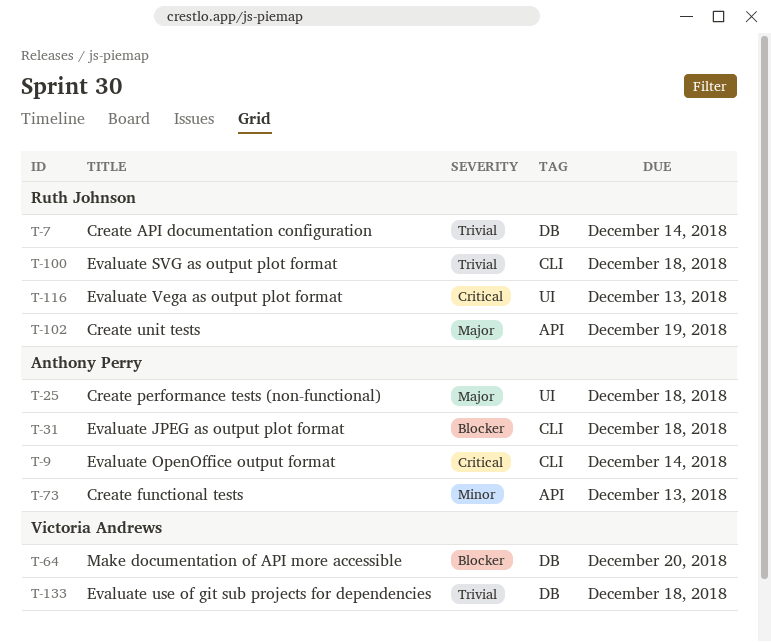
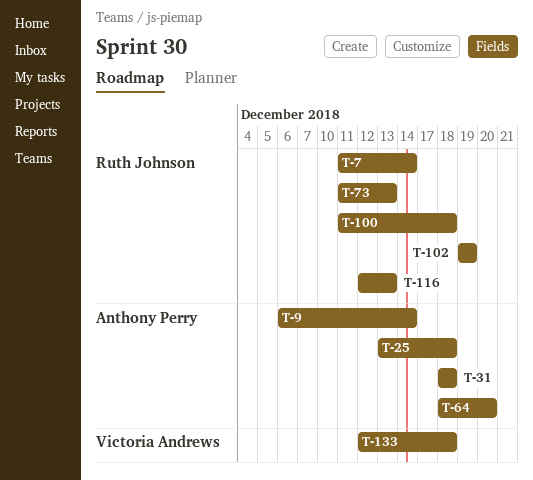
T-64, owner: Victoria Andrews -> Anthony Perry
T-73, owner: Anthony Perry -> Ruth Johnson

